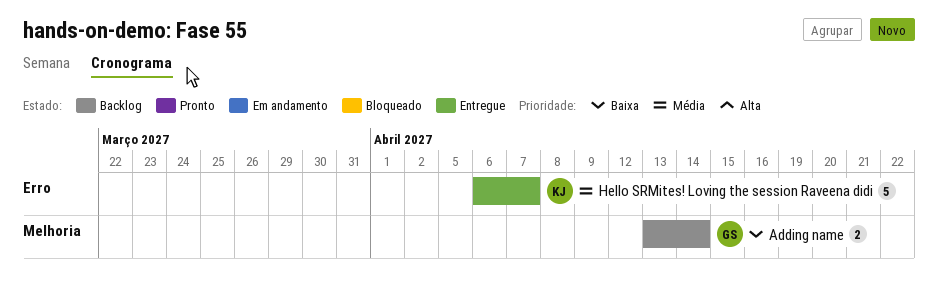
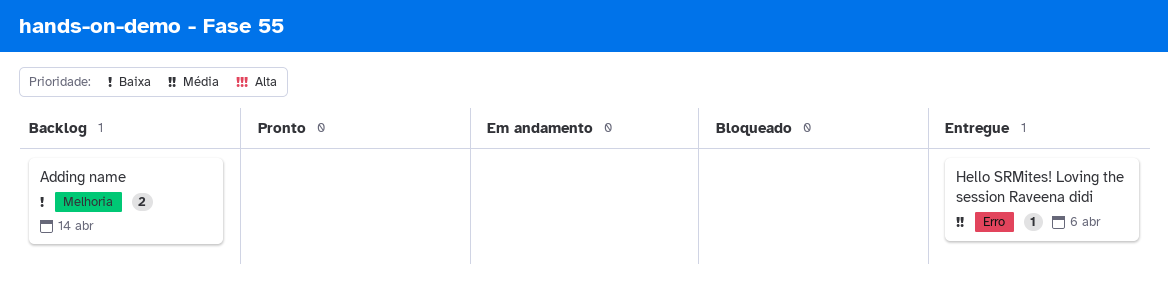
Hello SRMites! Loving the session Raveena didi, estimate: 5 -> 1
Hello SRMites! Loving the session Raveena didi, due: Apr 7 -> Apr 6

